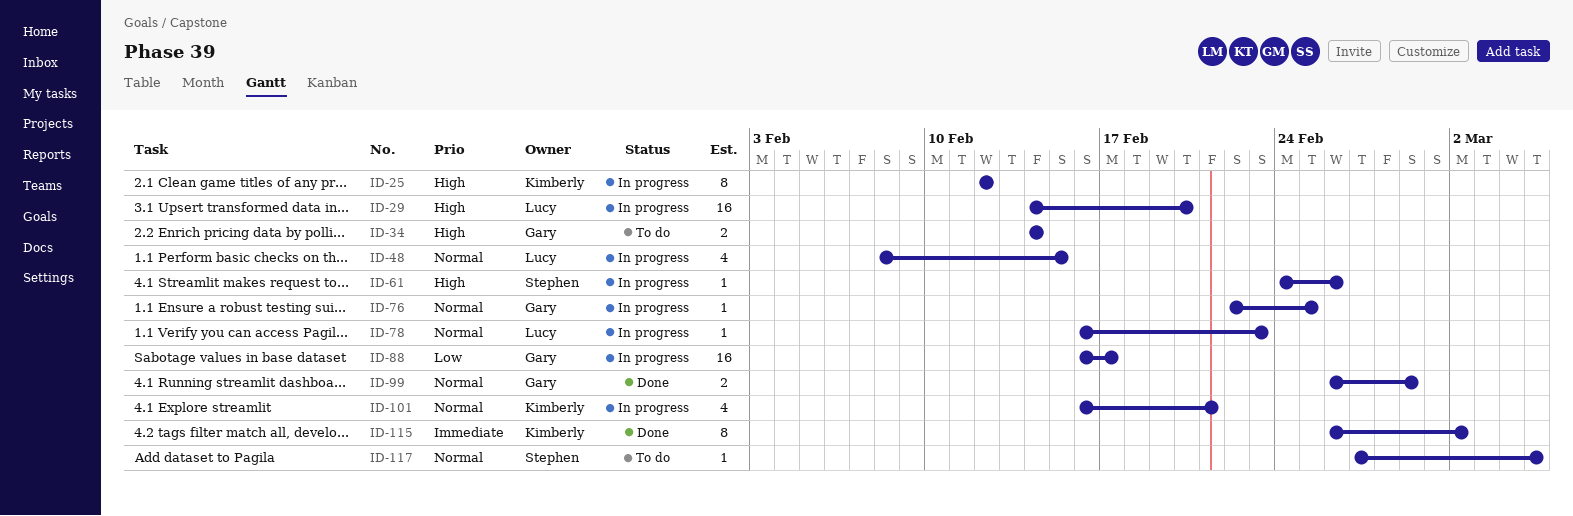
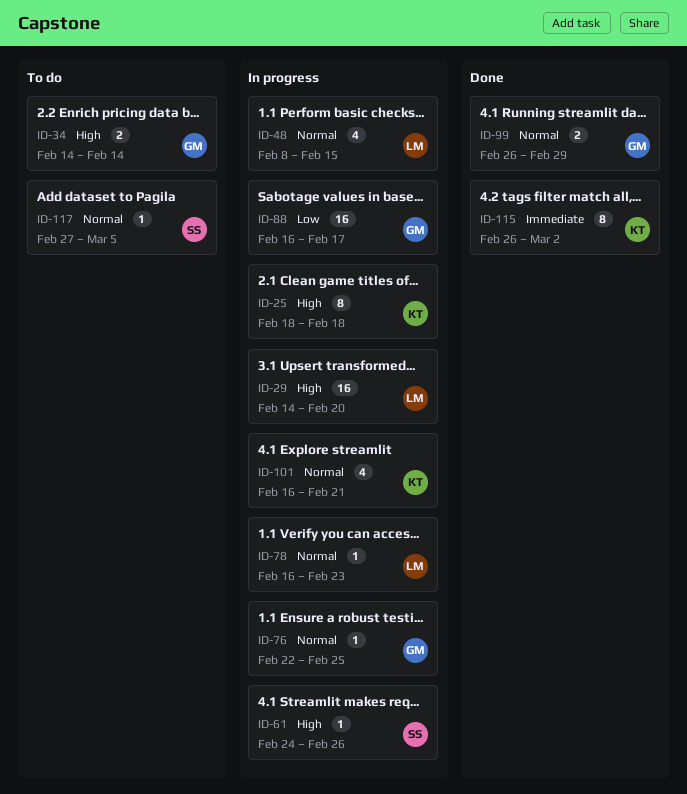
ID-25, start: Feb 12 -> Feb 18
ID-25, due: Feb 12 -> Feb 18

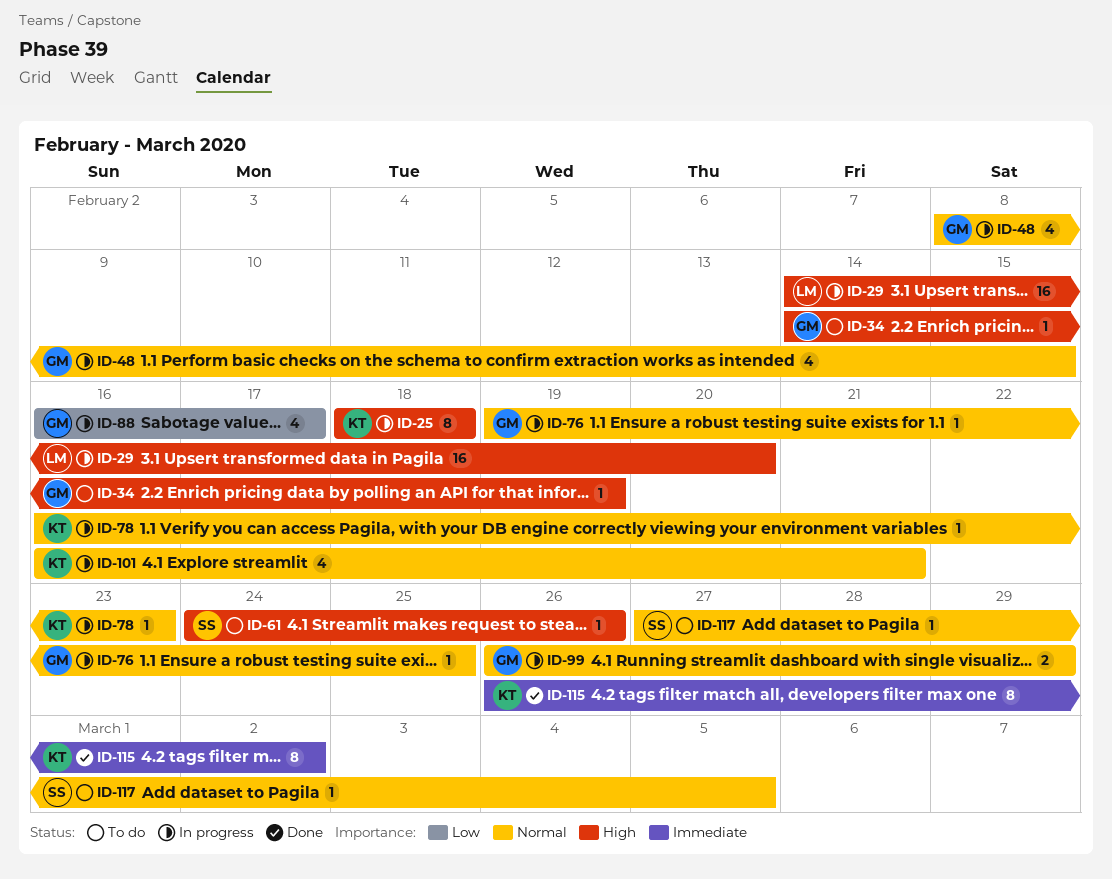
ID-34, estimate: 2 -> 1
ID-34, due: Feb 14 -> Feb 19
ID-48, owner: LM -> GM
ID-61, status: In progress -> To do
ID-76, start: Feb 22 -> Feb 19
ID-78, owner: LM -> KT
ID-88, estimate: 16 -> 4
ID-99, status: Done -> In progress

